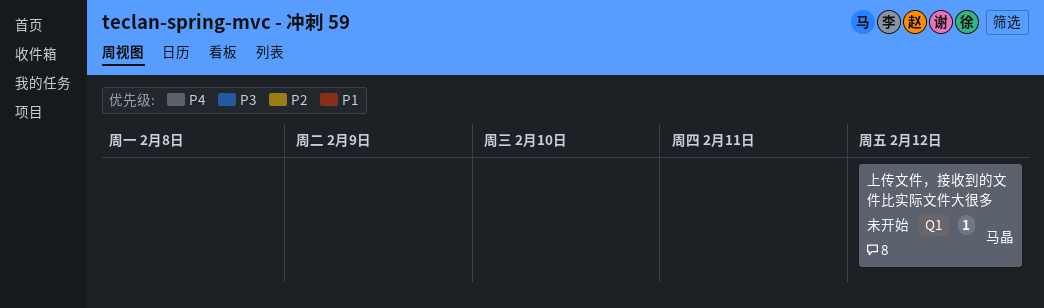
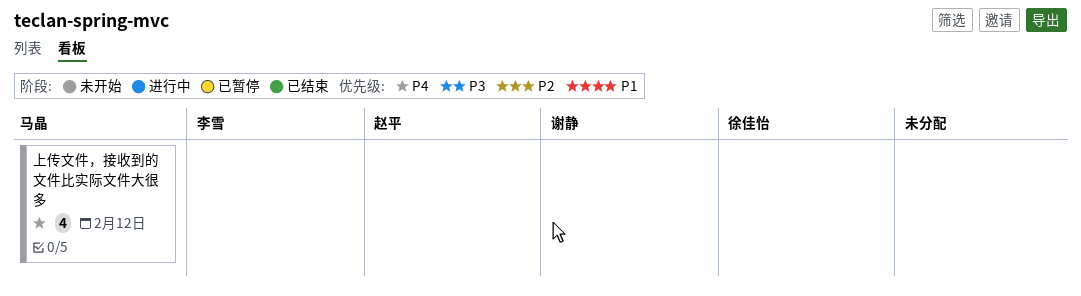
上传文件，接收到的文件比实际文件大很多, estimate: 1 -> 4

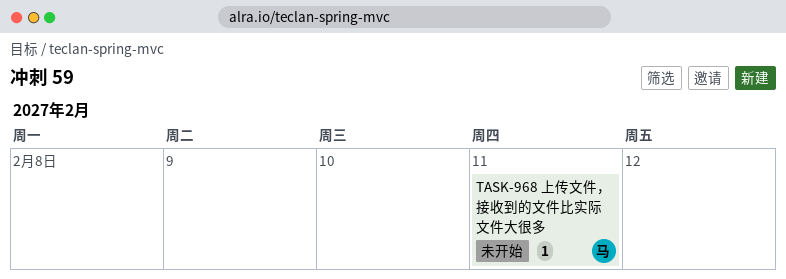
上传文件，接收到的文件比实际文件大很多, estimate: 4 -> 1
上传文件，接收到的文件比实际文件大很多, due: Feb 12 -> Feb 11

